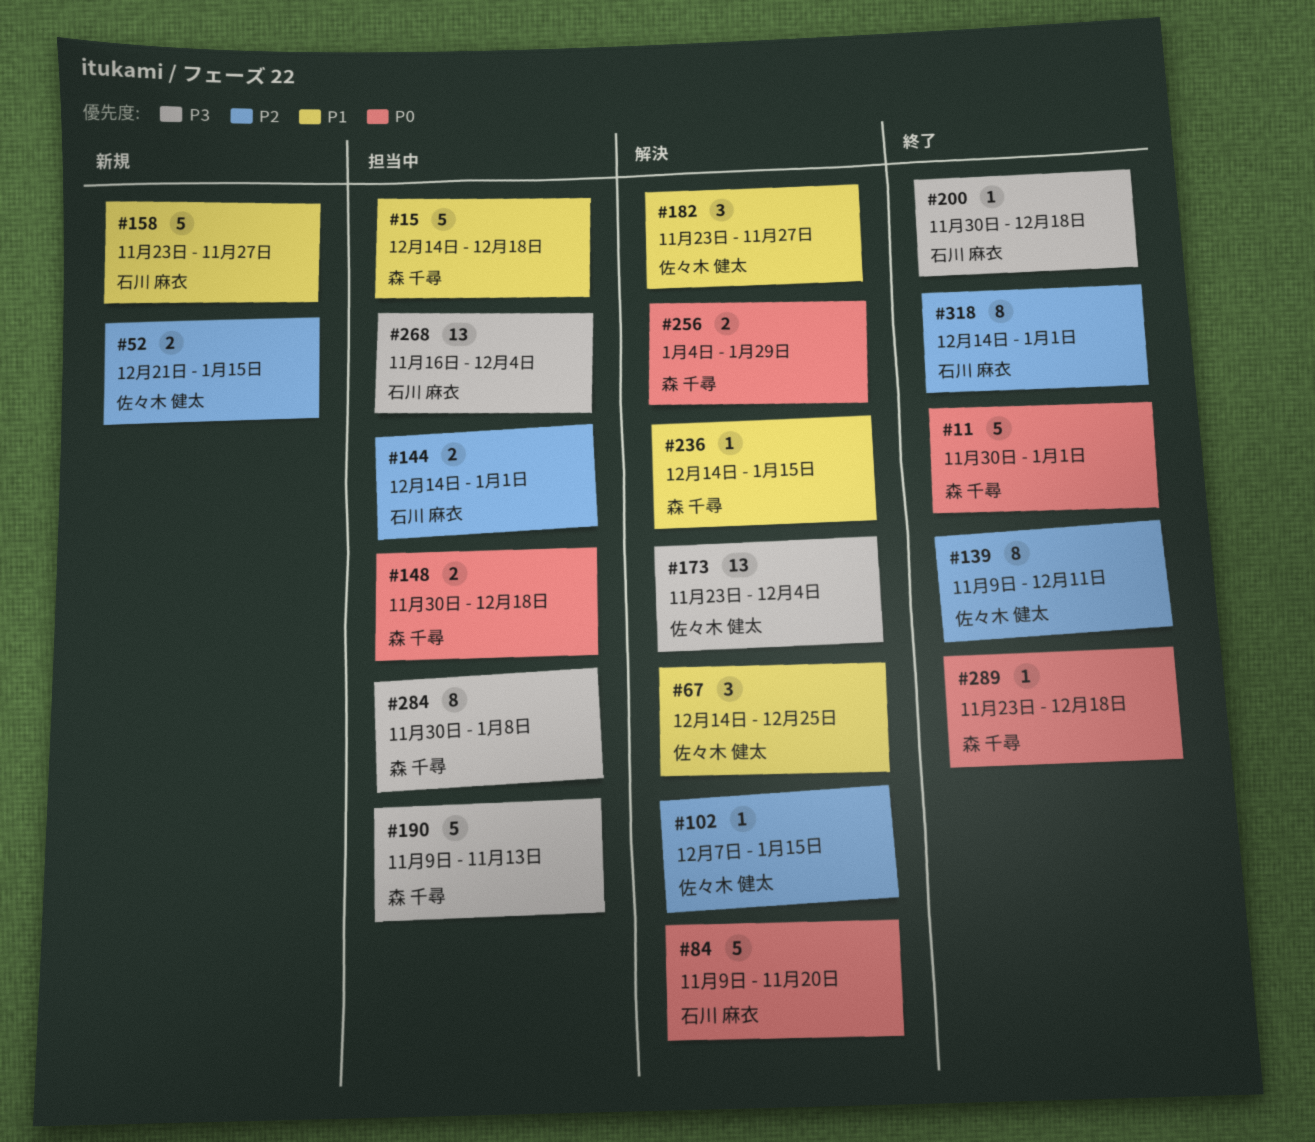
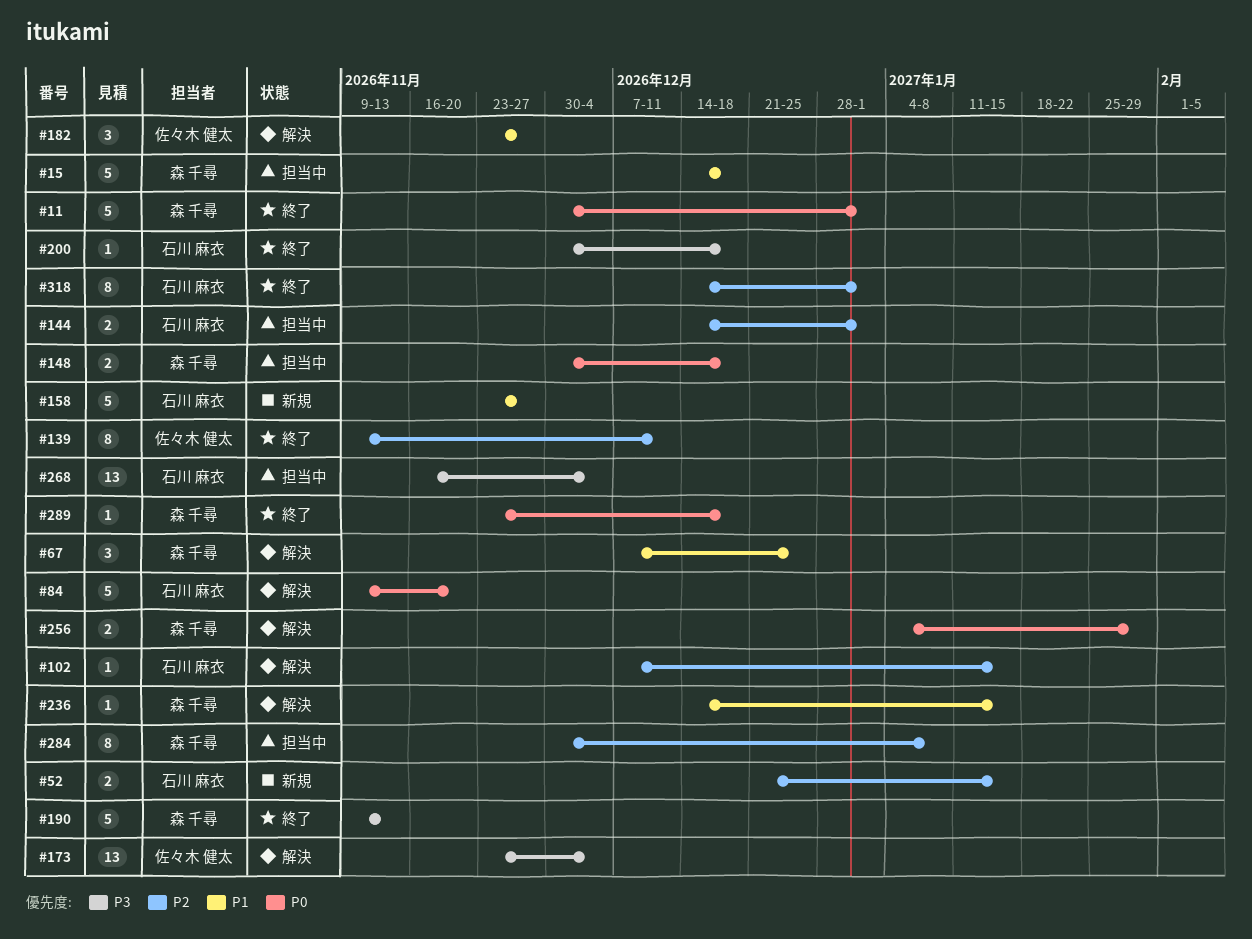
#52, owner: 佐々木 健太 -> 石川 麻衣
#67, owner: 佐々木 健太 -> 森 千尋
#67, start: Dec 14 -> Dec 7
#102, owner: 佐々木 健太 -> 石川 麻衣
#190, status: 担当中 -> 終了
#284, priority: P3 -> P2

